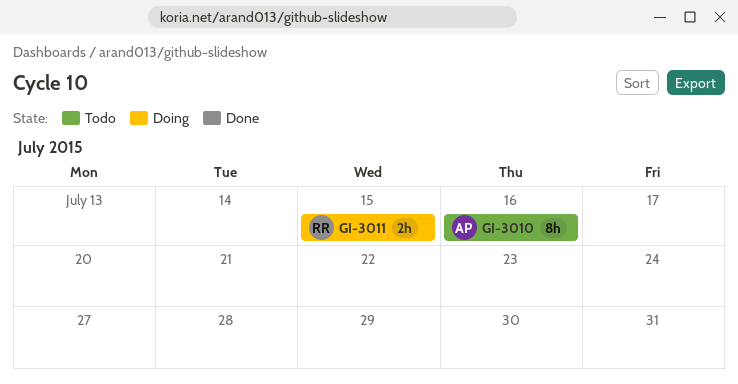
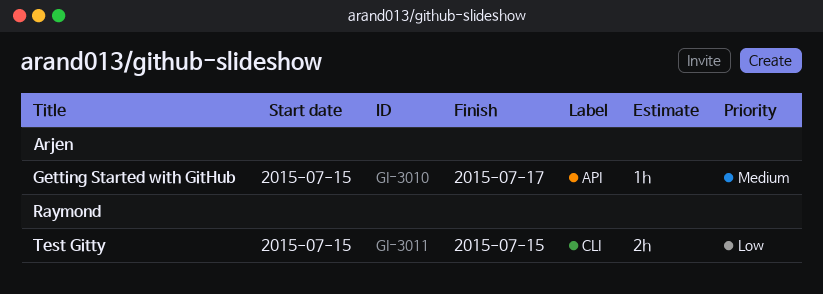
GI-3010, estimate: 8h -> 1h
GI-3010, start: Jul 16 -> Jul 15
GI-3010, due: Jul 16 -> Jul 17

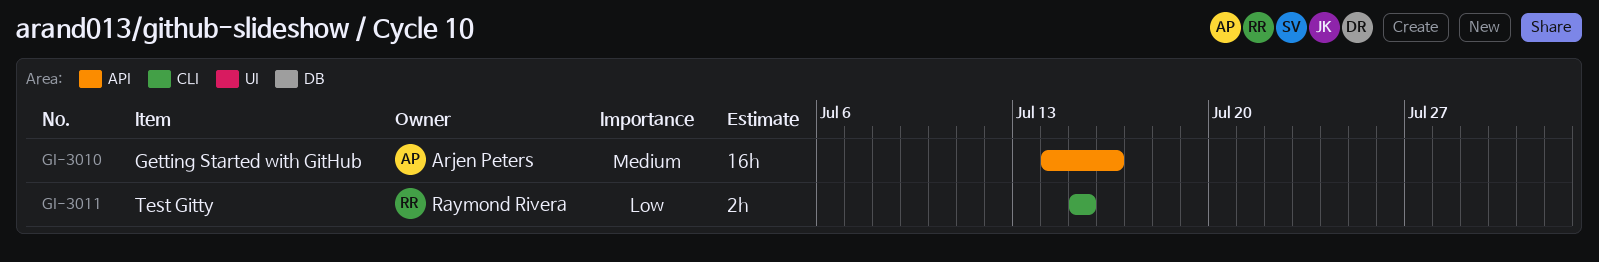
GI-3010, estimate: 1h -> 16h
GI-3010, start: Jul 15 -> Jul 14
GI-3010, due: Jul 17 -> Jul 16

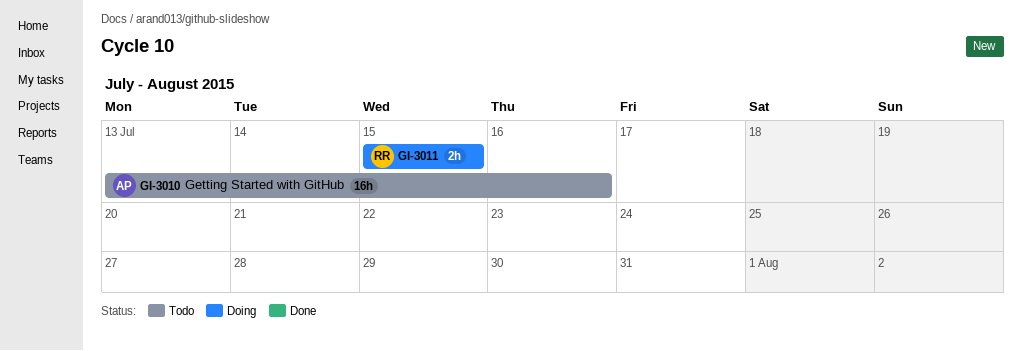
GI-3010, start: Jul 14 -> Jul 13

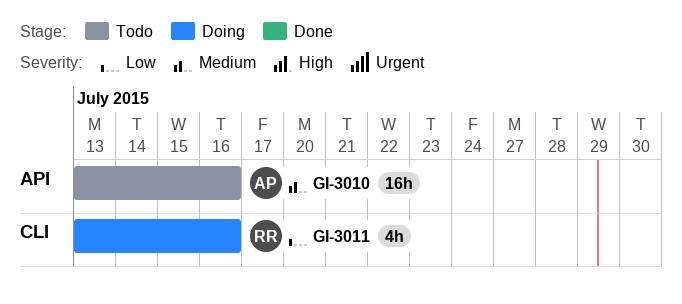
GI-3011, estimate: 2h -> 4h
GI-3011, start: Jul 15 -> Jul 13
GI-3011, due: Jul 15 -> Jul 16

